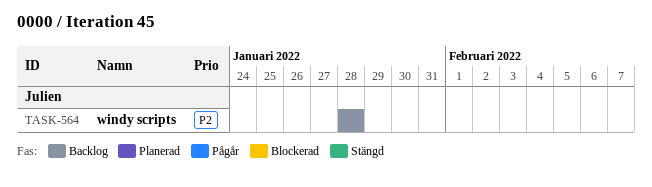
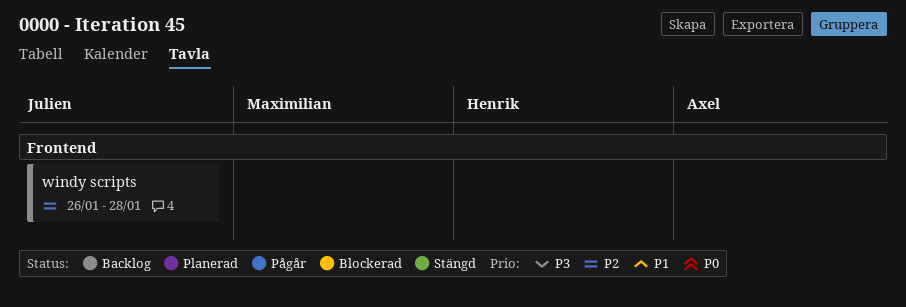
windy scripts, start: Jan 28 -> Jan 26

